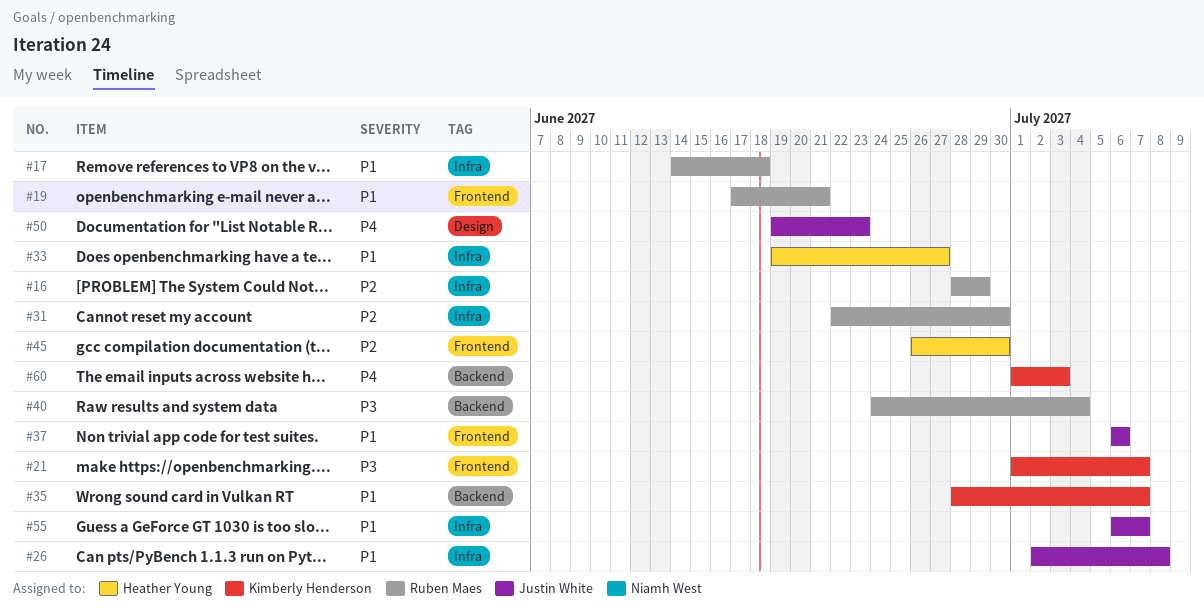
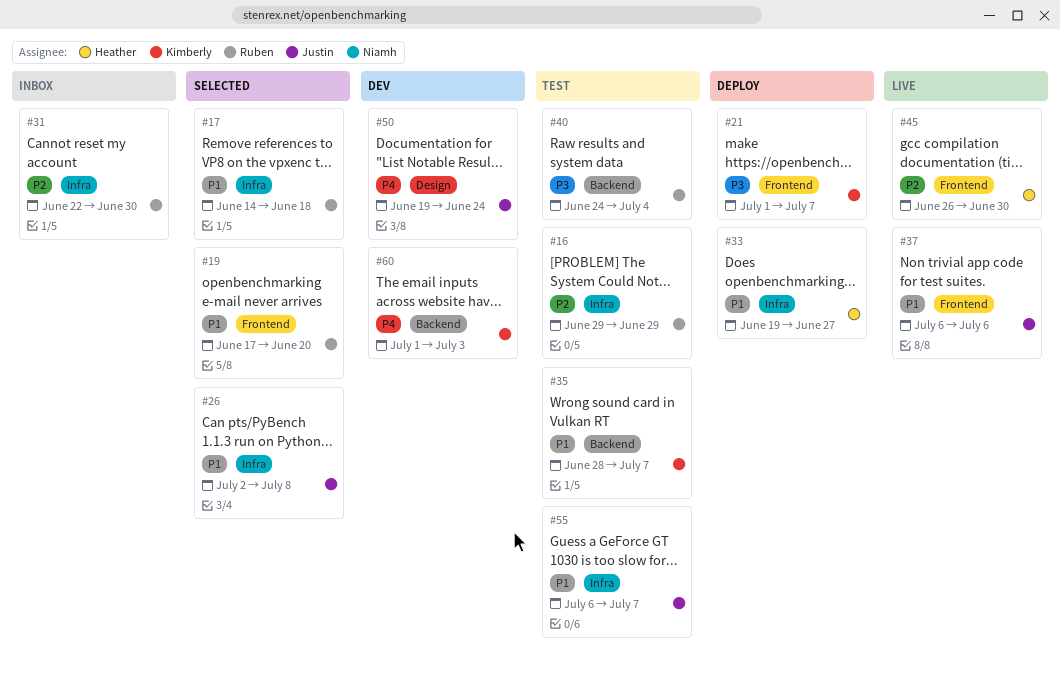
#16, start: Jun 28 -> Jun 29
#19, due: Jun 21 -> Jun 20
#50, due: Jun 23 -> Jun 24

